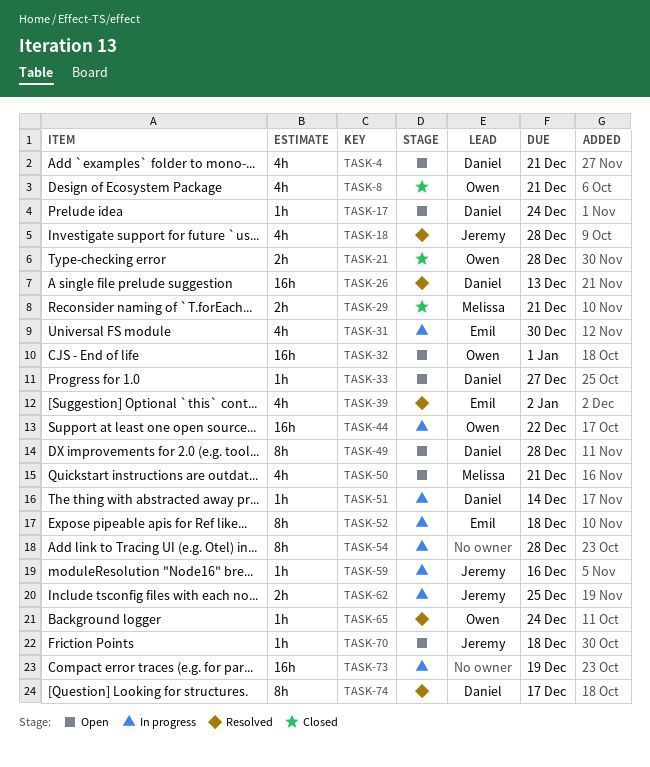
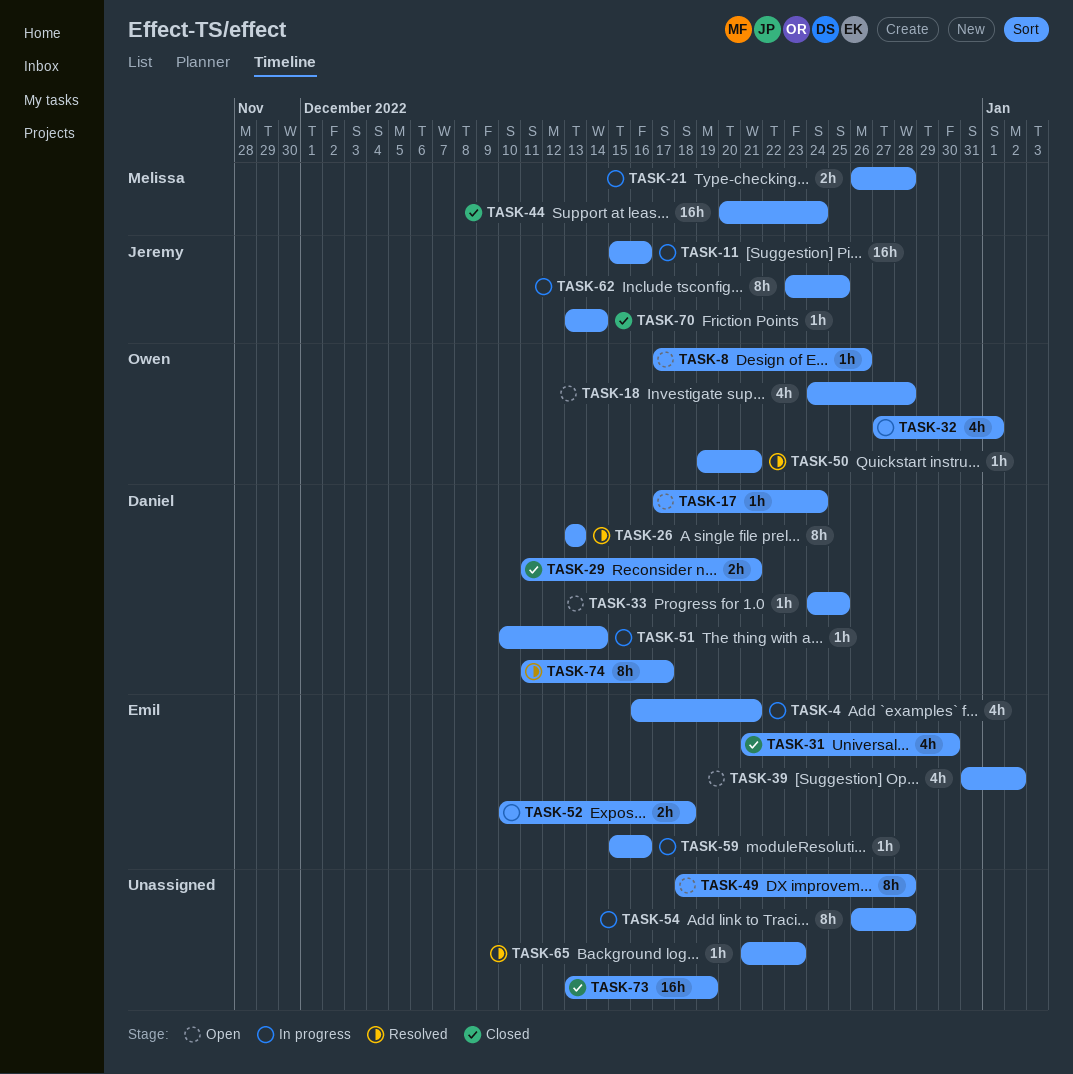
TASK-4, status: Open -> In progress
TASK-4, owner: Daniel -> Emil
TASK-8, status: Closed -> Open
TASK-8, estimate: 4h -> 1h
TASK-8, due: Dec 21 -> Dec 26
TASK-11: none -> present
TASK-18, status: Resolved -> Open
TASK-18, owner: Jeremy -> Owen
TASK-21, status: Closed -> In progress
TASK-21, owner: Owen -> Melissa
TASK-26, estimate: 16h -> 8h
TASK-29, owner: Melissa -> Daniel
TASK-31, status: In progress -> Closed
TASK-32, status: Open -> In progress
TASK-32, estimate: 16h -> 4h
TASK-33, due: Dec 27 -> Dec 25
TASK-39, status: Resolved -> Open
TASK-44, status: In progress -> Closed
TASK-44, owner: Owen -> Melissa
TASK-44, due: Dec 22 -> Dec 24
TASK-49, owner: Daniel -> none
TASK-50, status: Open -> Resolved
TASK-50, owner: Melissa -> Owen
TASK-50, estimate: 4h -> 1h
TASK-52, estimate: 8h -> 2h
TASK-59, owner: Jeremy -> Emil
TASK-62, estimate: 2h -> 8h
TASK-65, owner: Owen -> none
TASK-65, due: Dec 24 -> Dec 23
TASK-70, status: Open -> Closed
TASK-70, due: Dec 18 -> Dec 14
TASK-73, status: In progress -> Closed

